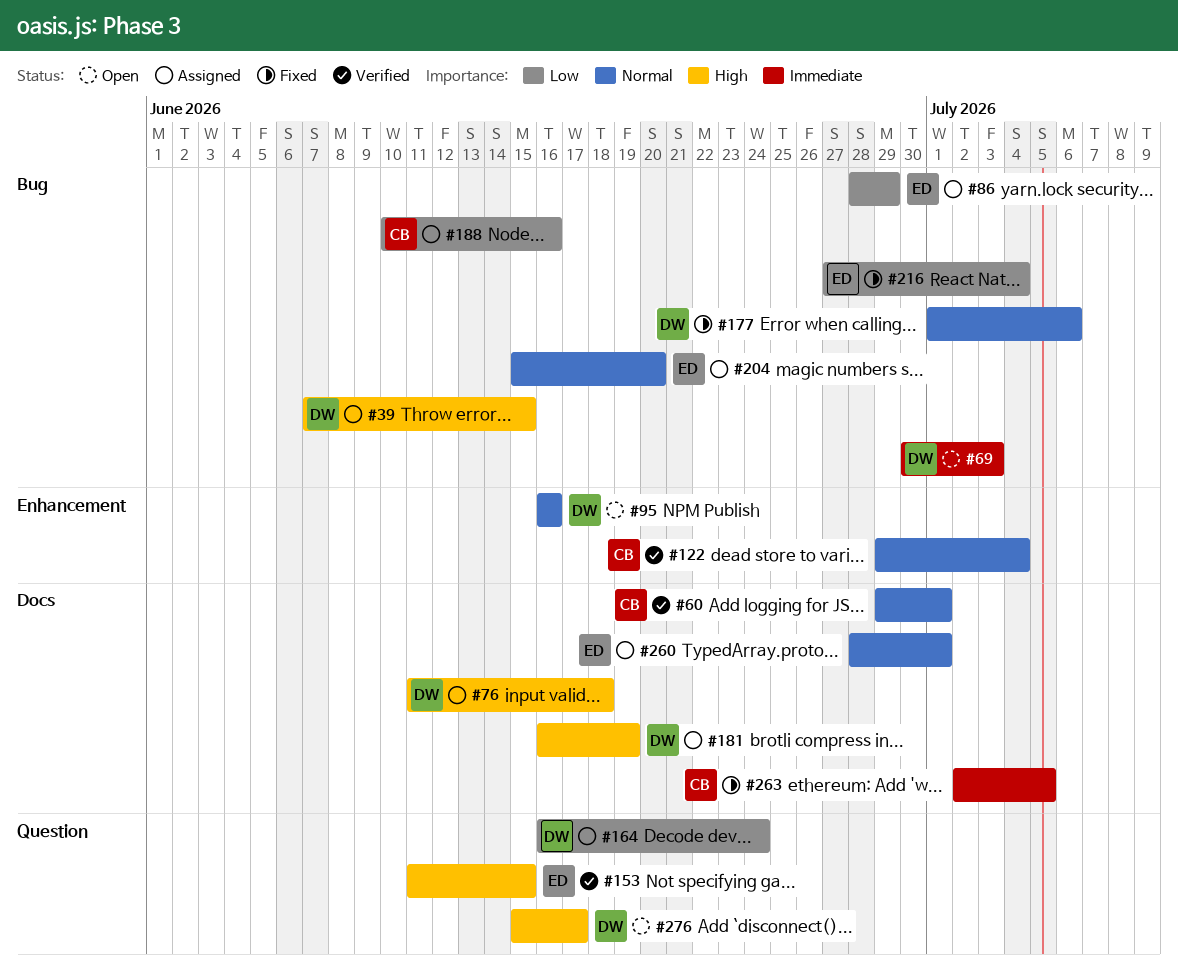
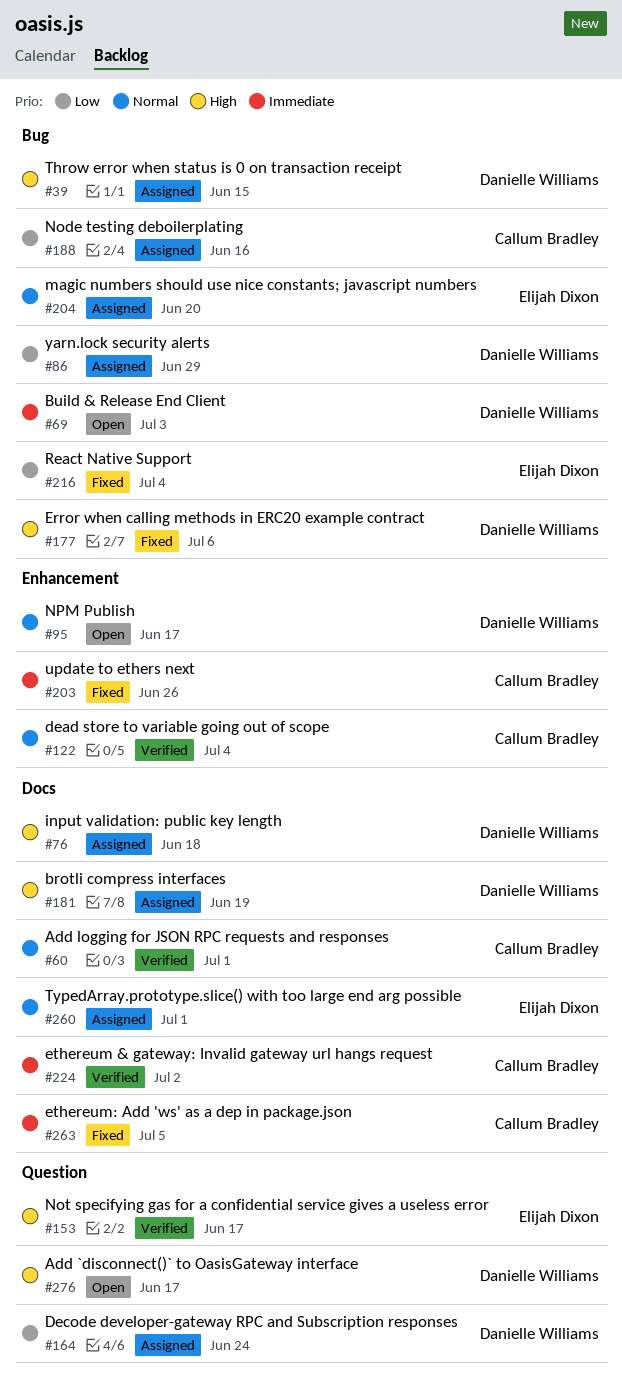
#86, owner: Elijah Dixon -> Danielle Williams
#95, due: Jun 16 -> Jun 17
#153, due: Jun 15 -> Jun 17
#177, priority: Normal -> High
#203: none -> present
#224: none -> present

